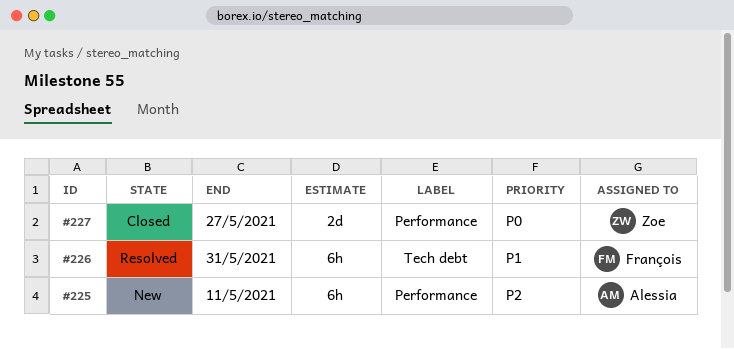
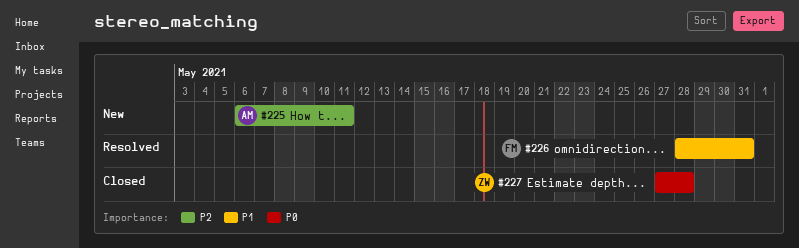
#227, due: May 27 -> May 28

